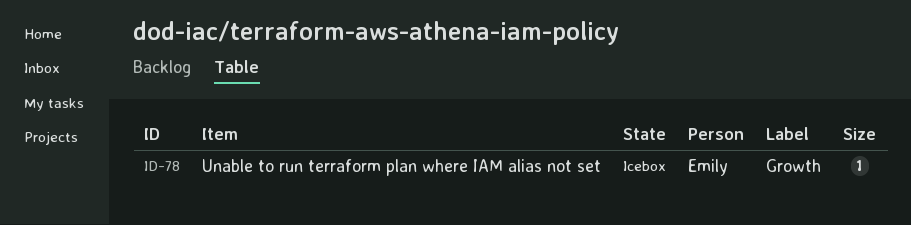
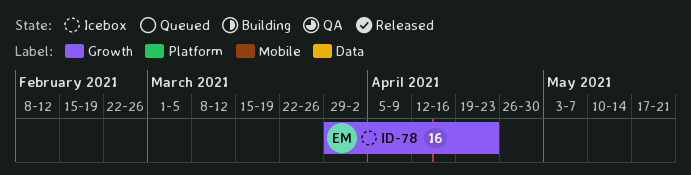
ID-78, estimate: 1 -> 16

